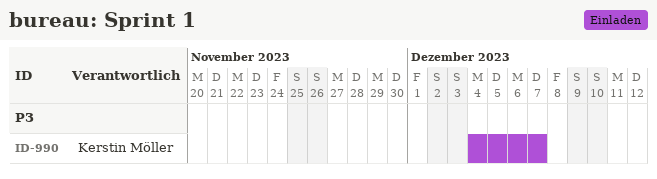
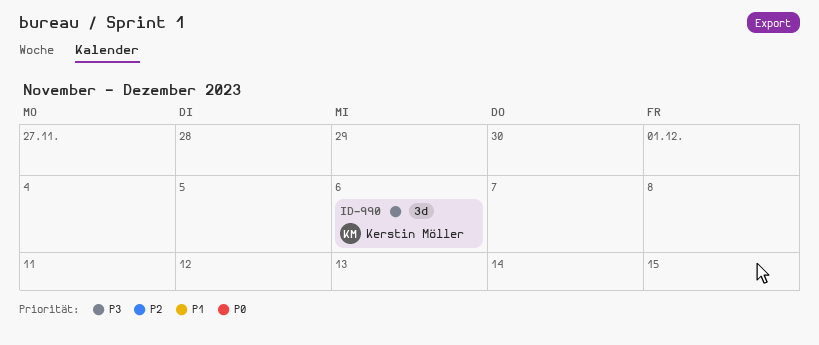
ID-990, due: Dec 7 -> Dec 6

